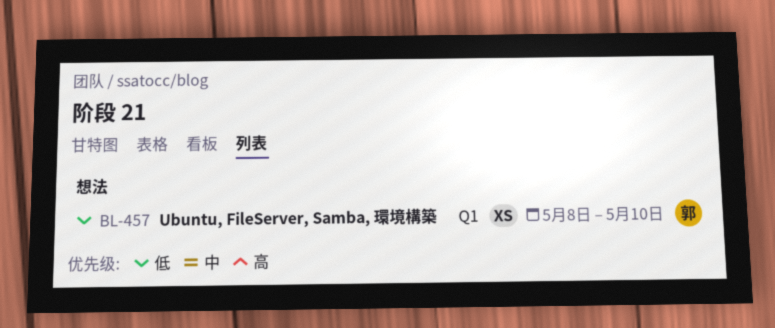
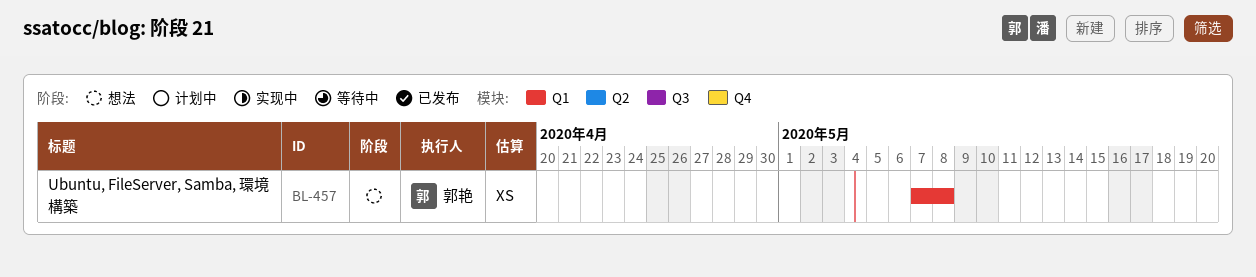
BL-457, start: May 8 -> May 7
BL-457, due: May 10 -> May 8

